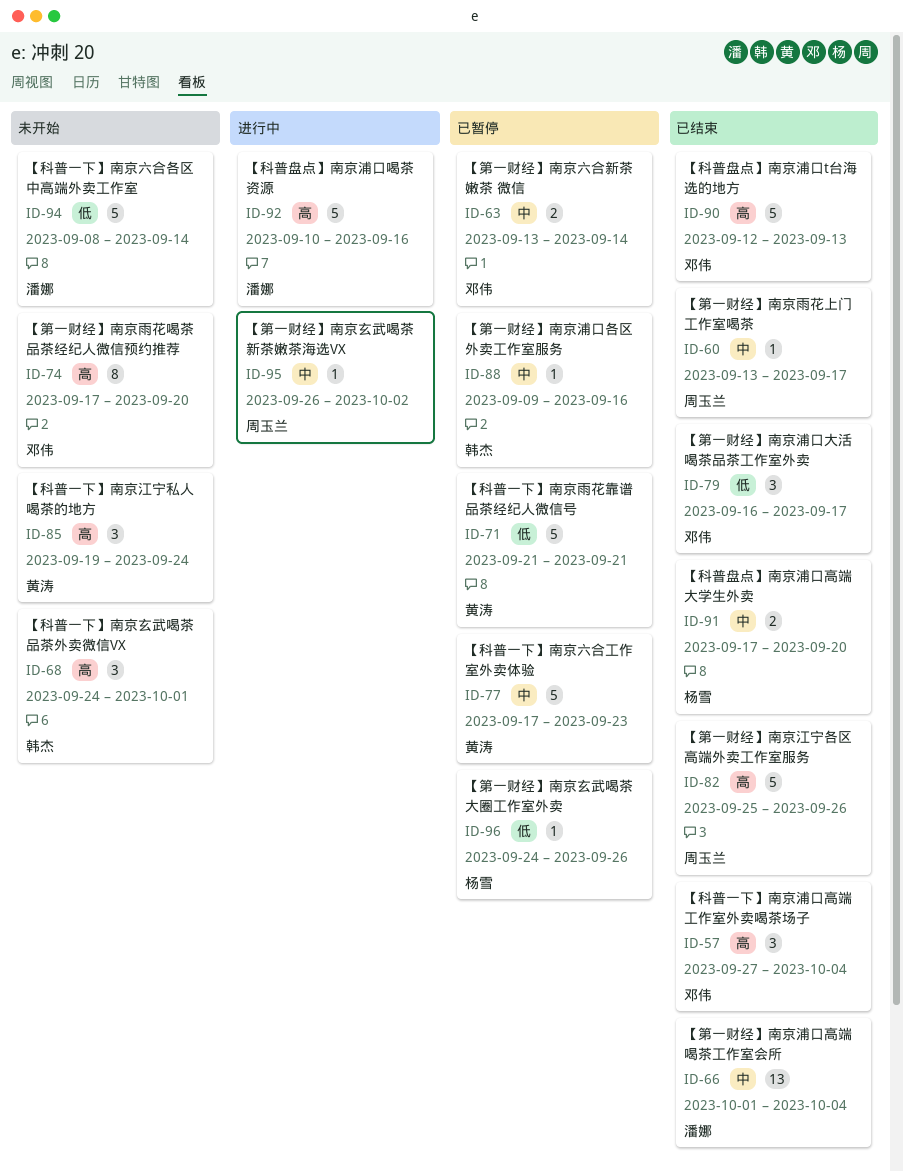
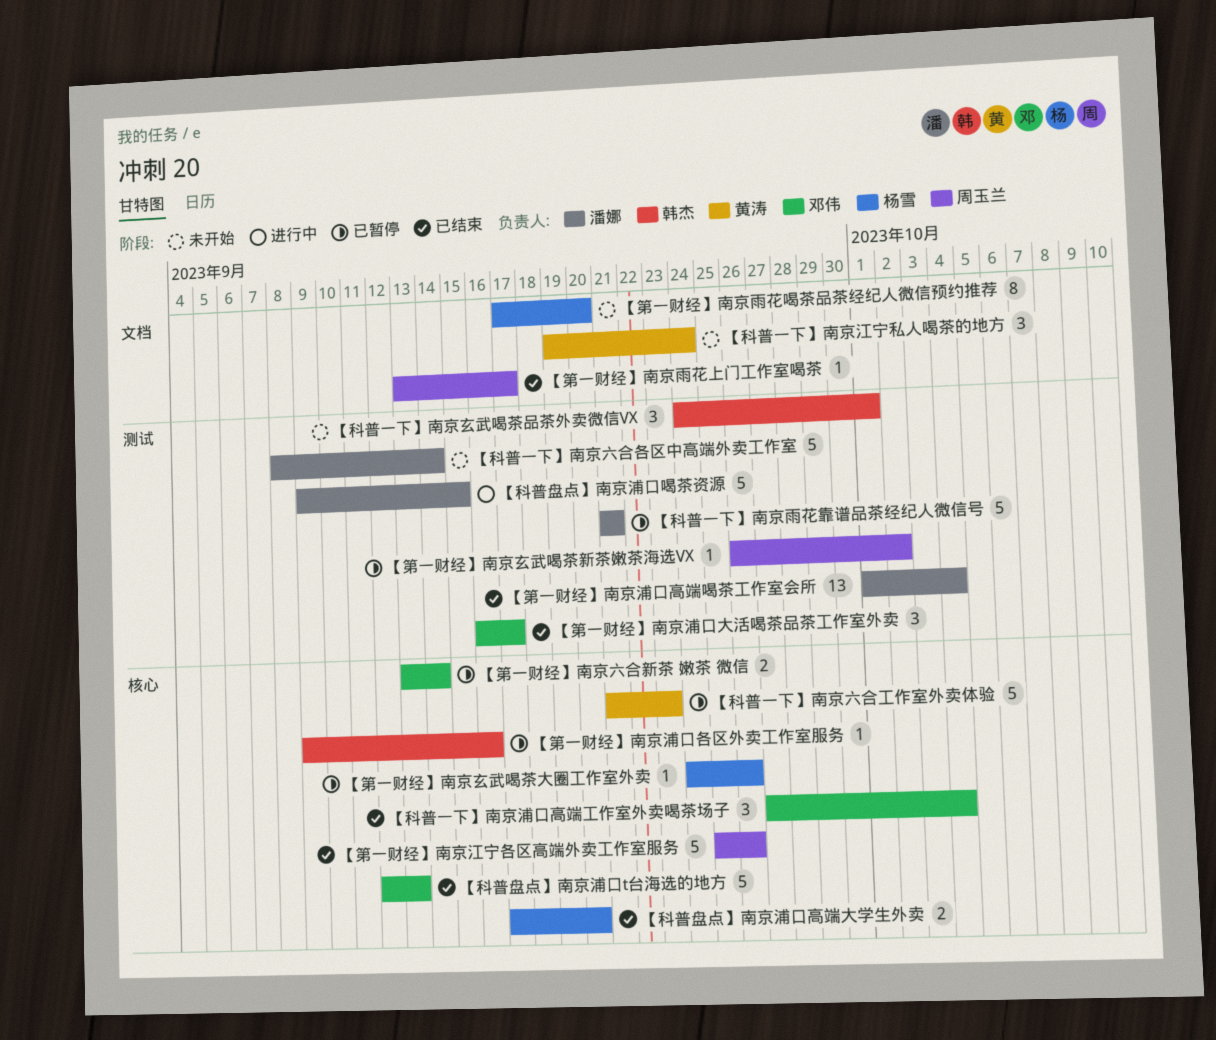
【科普一下】南京六合工作室外卖体验, start: Sep 17 -> Sep 21
【科普一下】南京雨花靠谱品茶经纪人微信号, owner: 黄涛 -> 潘娜
【科普盘点】南京浦口喝茶资源, start: Sep 10 -> Sep 9
【科普盘点】南京浦口喝茶资源, due: Sep 16 -> Sep 15
【第一财经】南京玄武喝茶新茶嫩茶海选VX, status: 进行中 -> 已暂停
【第一财经】南京雨花喝茶品茶经纪人微信预约推荐, owner: 邓伟 -> 杨雪

